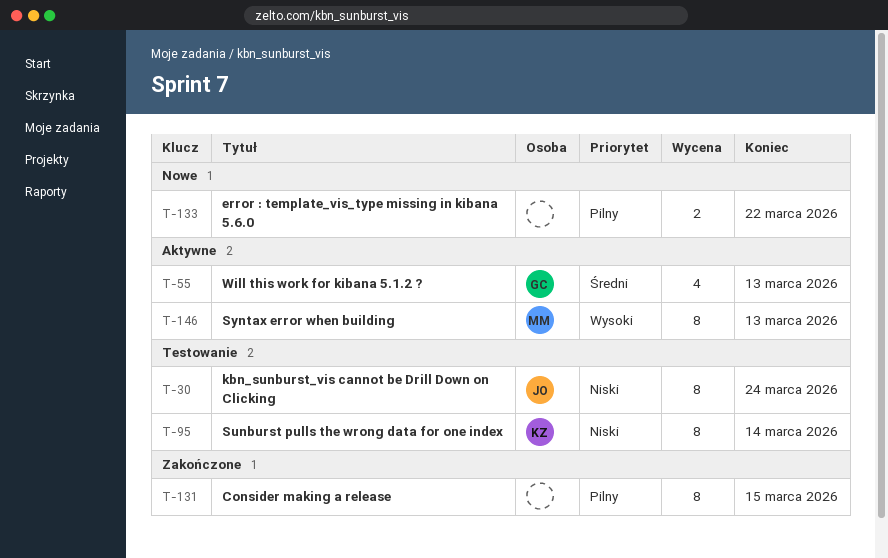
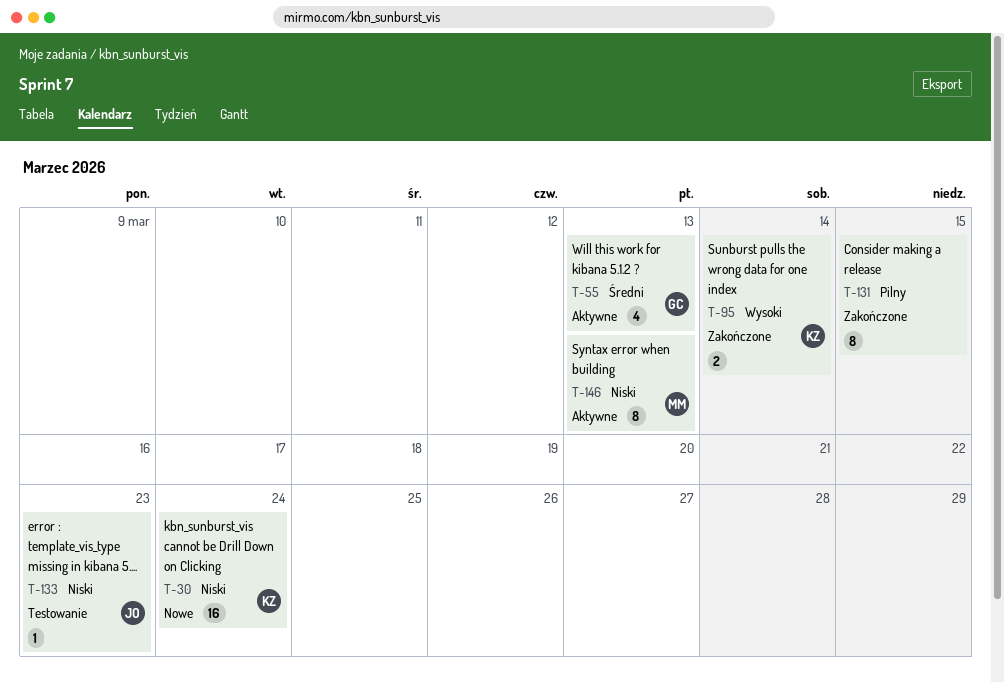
T-30, status: Testowanie -> Nowe
T-30, owner: JO -> KZ
T-30, estimate: 8 -> 16
T-95, status: Testowanie -> Zakończone
T-95, priority: Niski -> Wysoki
T-95, estimate: 8 -> 2
T-133, status: Nowe -> Testowanie
T-133, owner: none -> JO
T-133, priority: Pilny -> Niski
T-133, estimate: 2 -> 1
T-133, due: Mar 22 -> Mar 23
T-146, priority: Wysoki -> Niski

